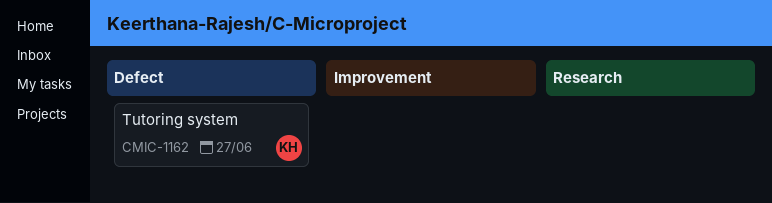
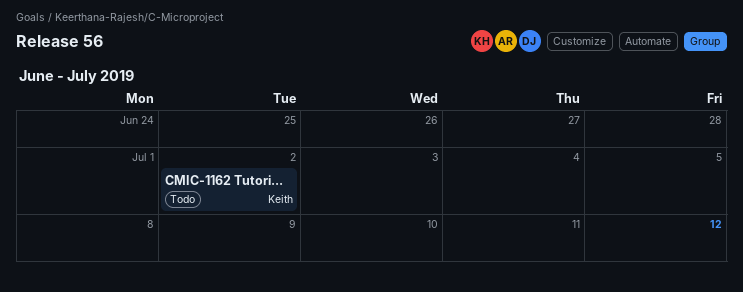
CMIC-1162, due: Jun 27 -> Jul 2

